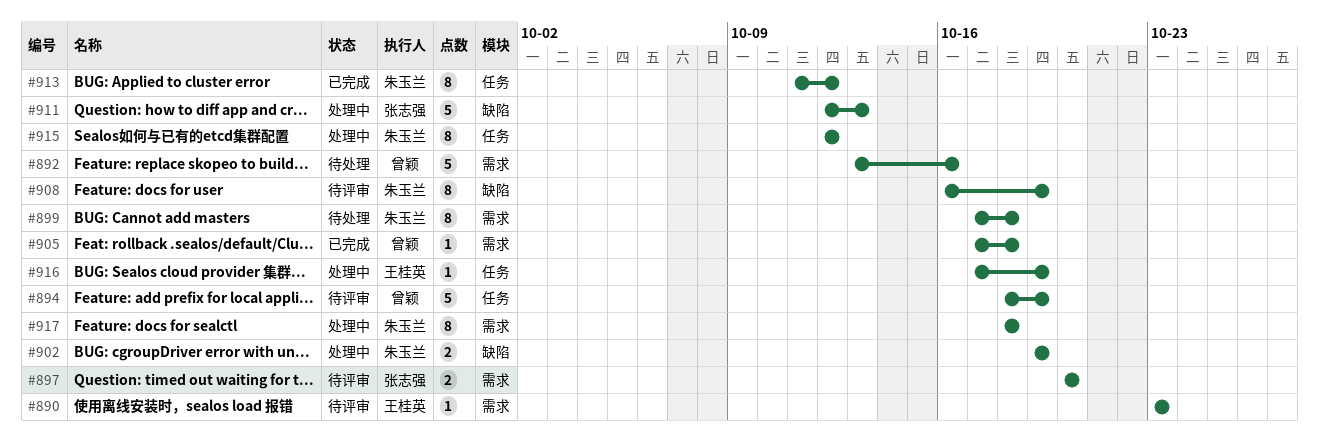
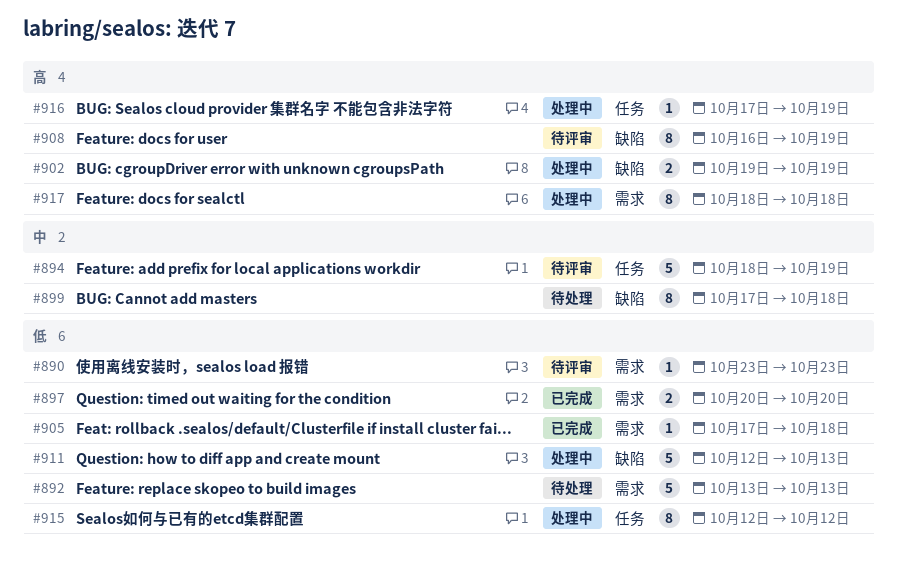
#892, due: Oct 16 -> Oct 13
#897, status: 待评审 -> 已完成
#899, label: 需求 -> 缺陷
#913: present -> none

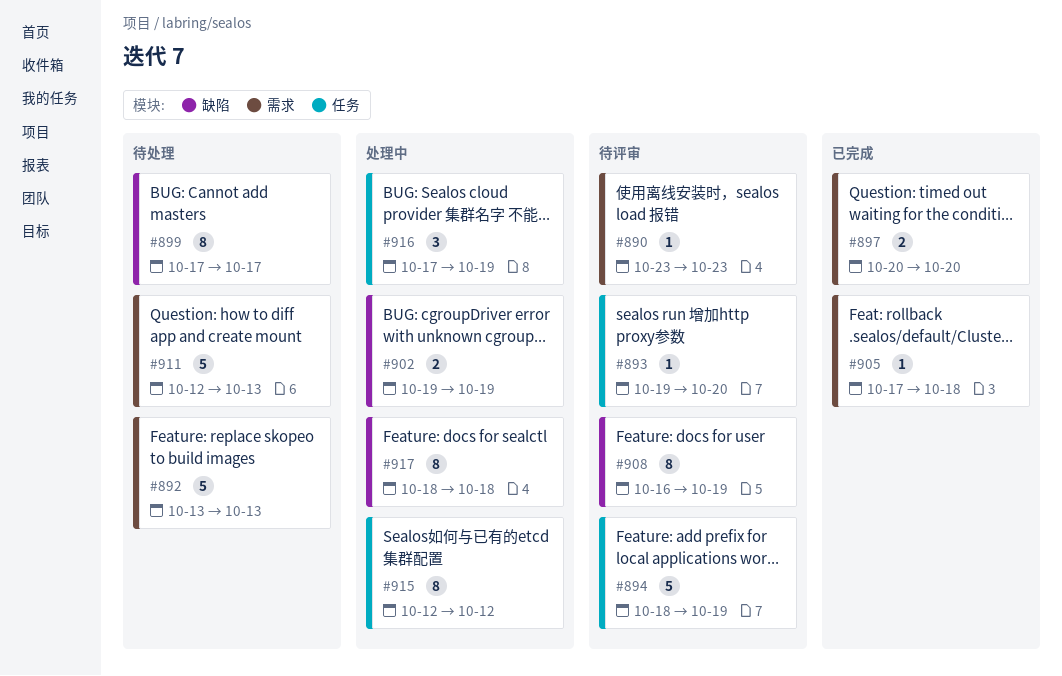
#893: none -> present
#899, due: Oct 18 -> Oct 17
#911, status: 处理中 -> 待处理
#911, label: 缺陷 -> 需求
#916, estimate: 1 -> 3
#917, label: 需求 -> 缺陷

